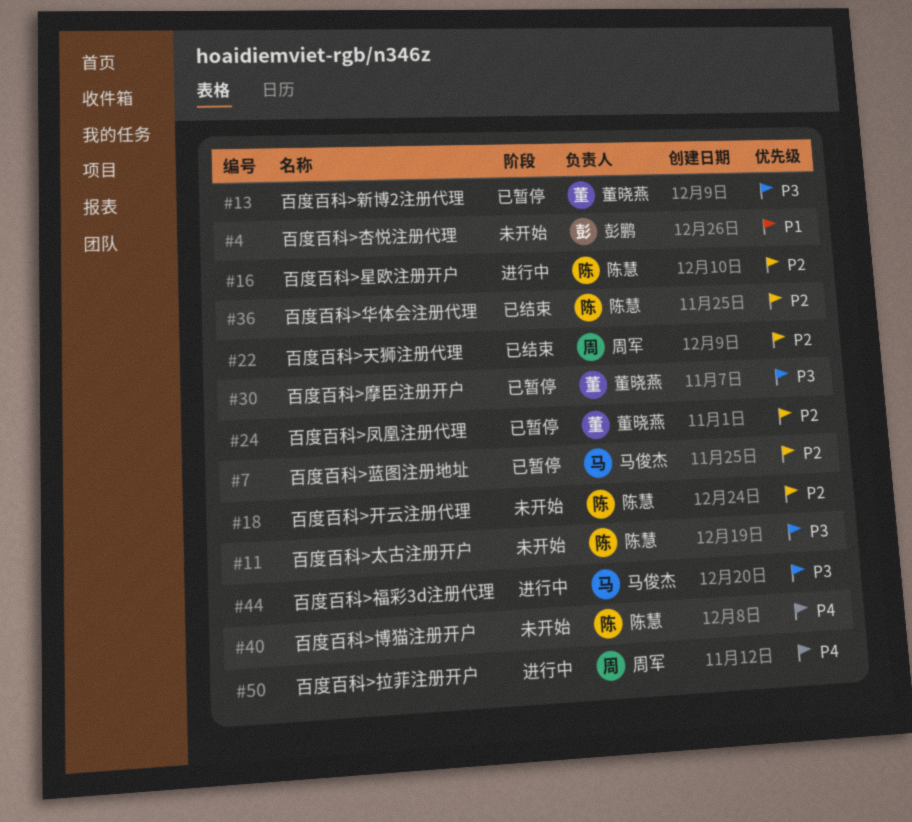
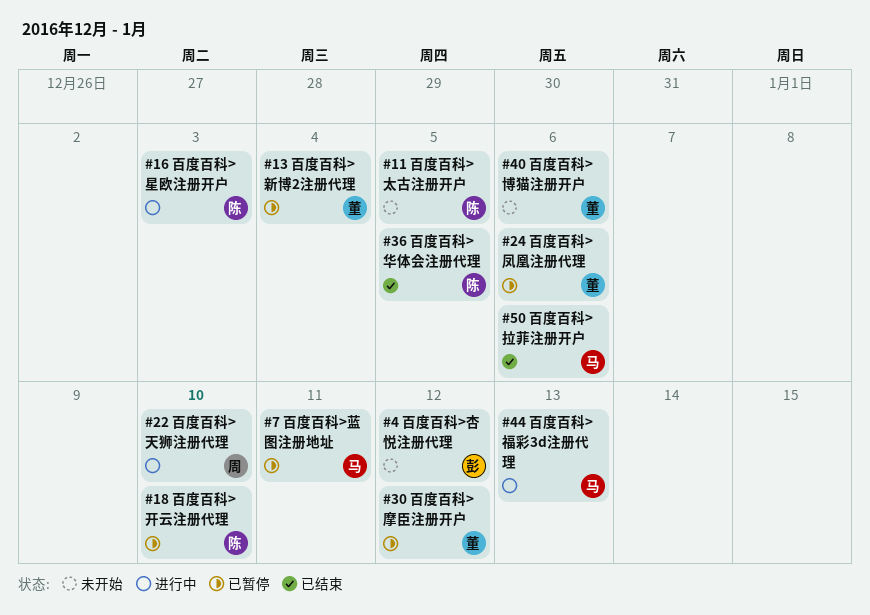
#18, status: 未开始 -> 已暂停
#22, status: 已结束 -> 进行中
#40, owner: 陈慧 -> 董晓燕
#50, status: 进行中 -> 已结束
#50, owner: 周军 -> 马俊杰

